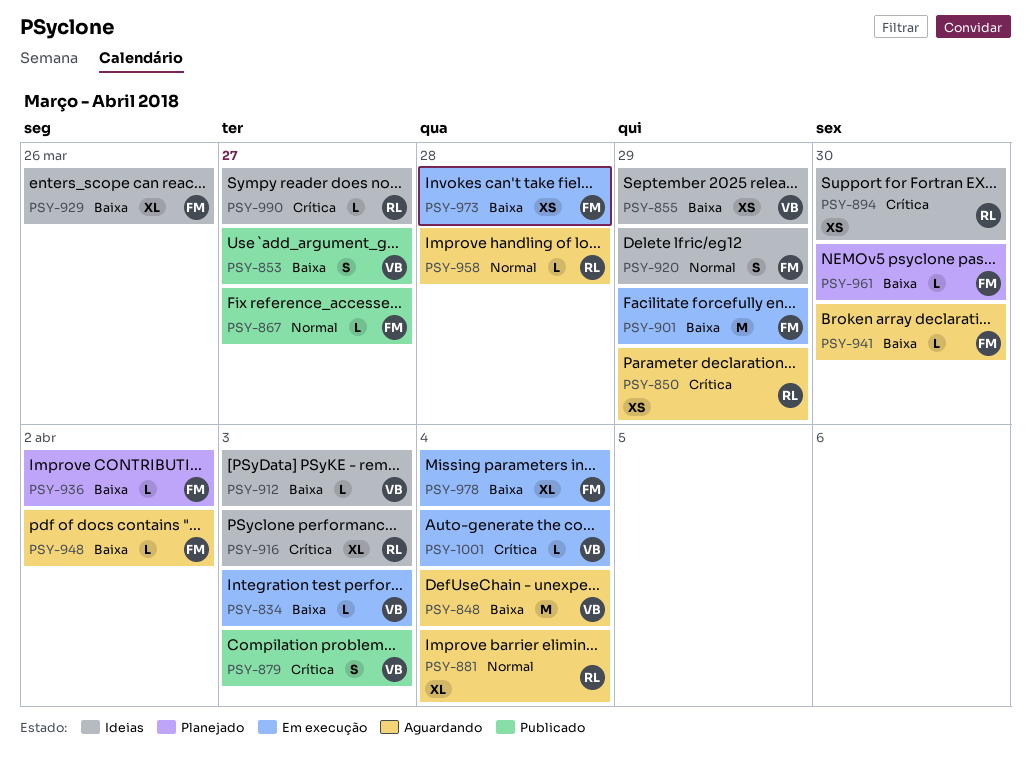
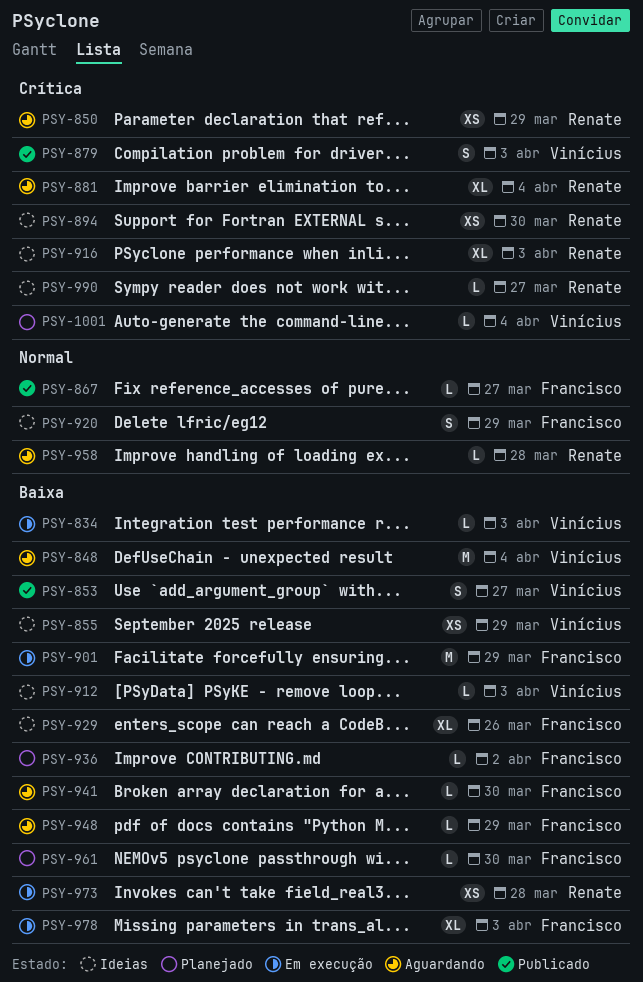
PSY-881, priority: Normal -> Crítica
PSY-948, due: Apr 2 -> Mar 29
PSY-973, owner: Francisco -> Renate
PSY-978, due: Apr 4 -> Apr 3
PSY-1001, status: Em execução -> Planejado

